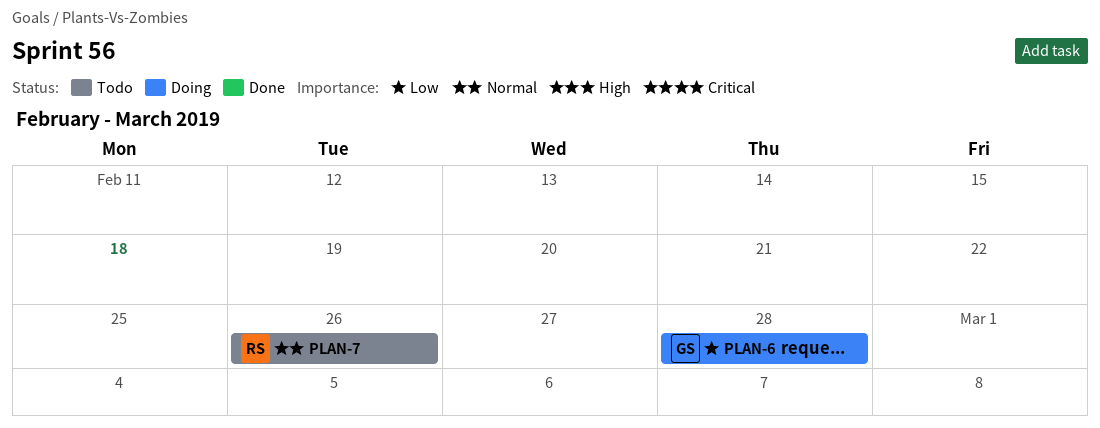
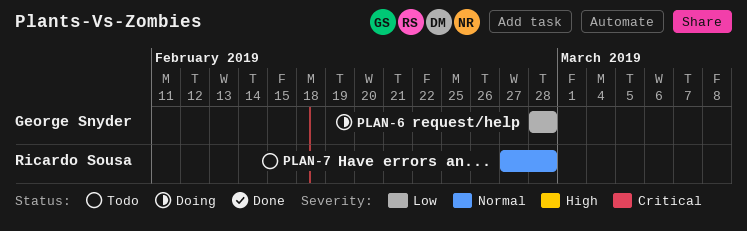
PLAN-7, start: Feb 26 -> Feb 27
PLAN-7, due: Feb 26 -> Feb 28

